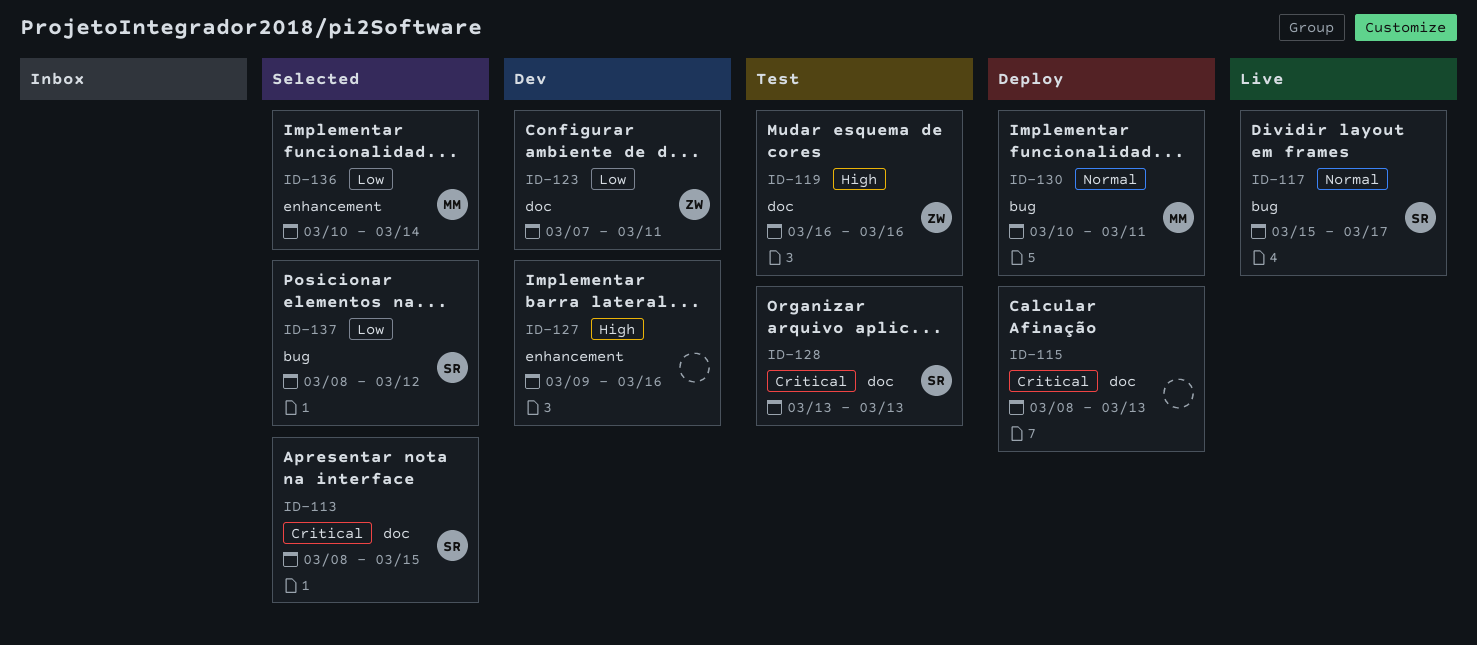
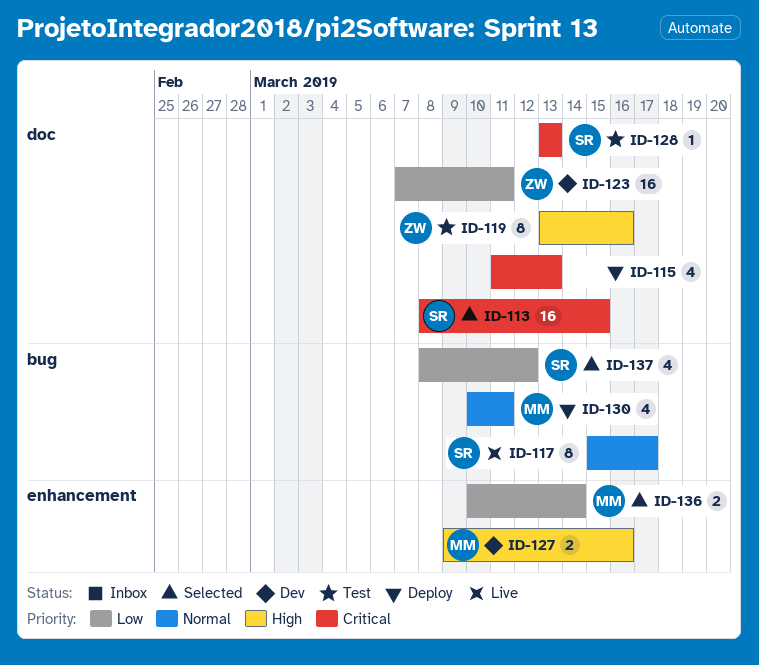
ID-115, start: Mar 8 -> Mar 11
ID-119, start: Mar 16 -> Mar 13
ID-127, owner: none -> MM

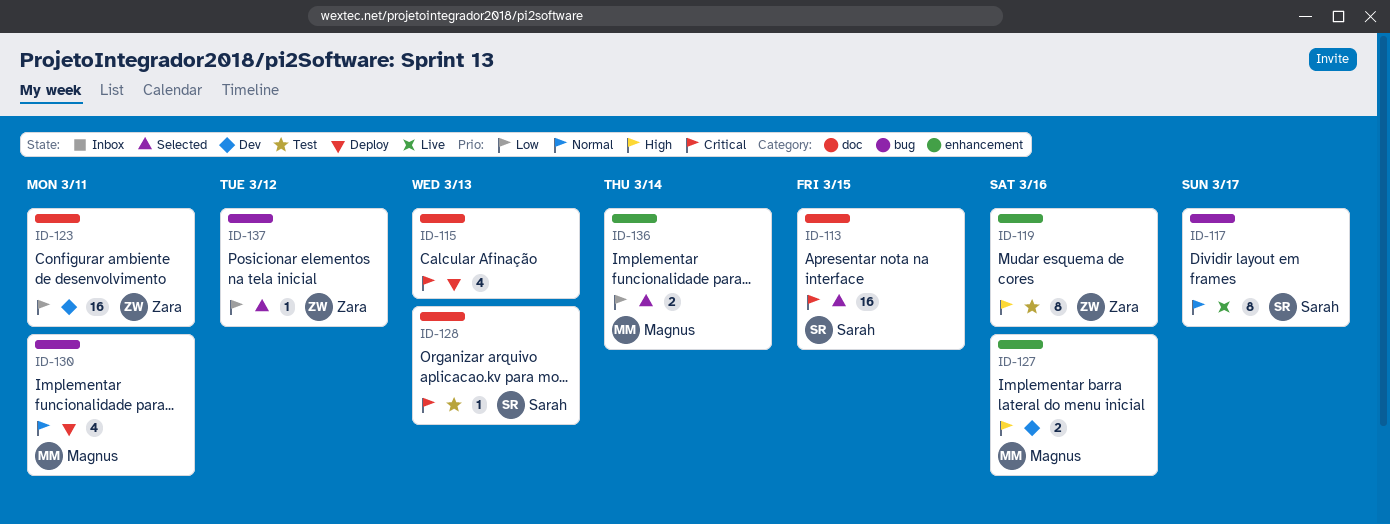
ID-119, label: doc -> enhancement
ID-137, owner: Sarah -> Zara
ID-137, estimate: 4 -> 1

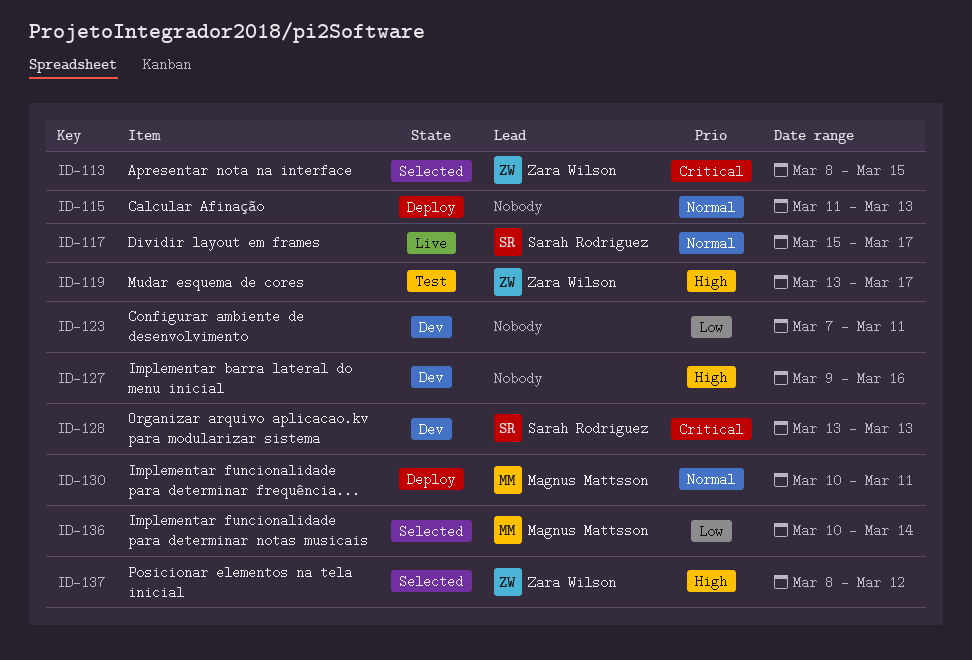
ID-113, owner: Sarah Rodriguez -> Zara Wilson
ID-115, priority: Critical -> Normal
ID-119, due: Mar 16 -> Mar 17
ID-123, owner: Zara Wilson -> none
ID-127, owner: Magnus Mattsson -> none
ID-128, status: Test -> Dev
ID-137, priority: Low -> High

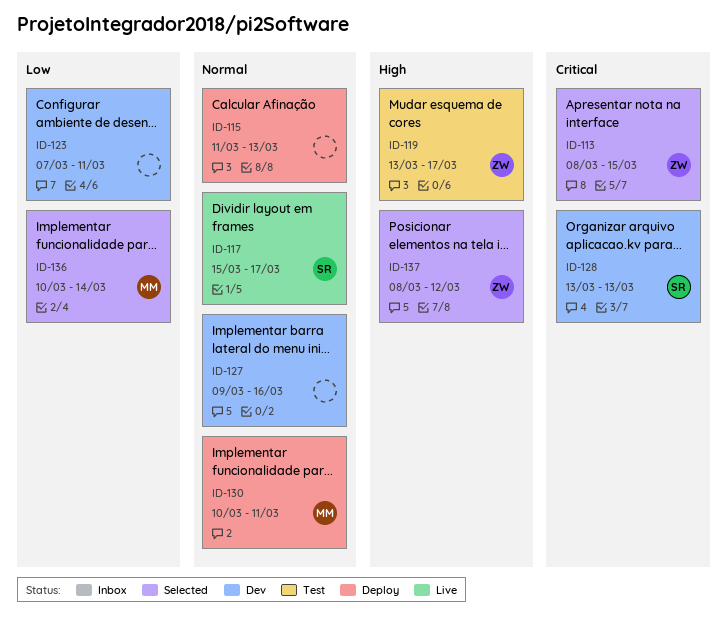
ID-127, priority: High -> Normal

